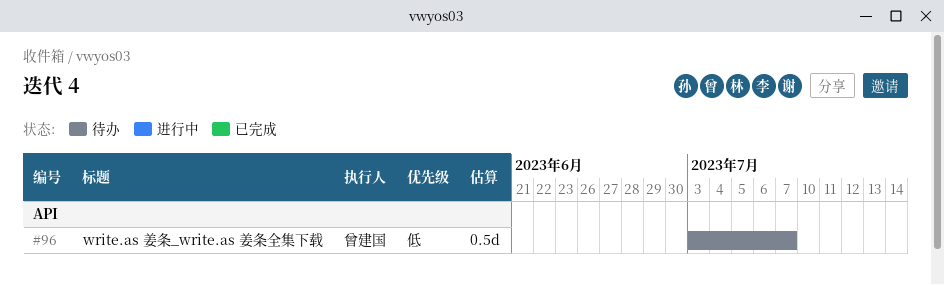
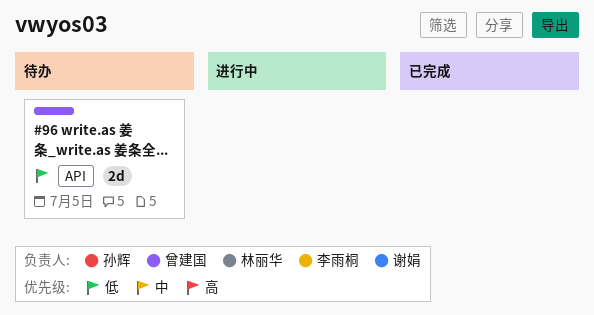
#96, estimate: 0.5d -> 2d
#96, due: Jul 7 -> Jul 5

